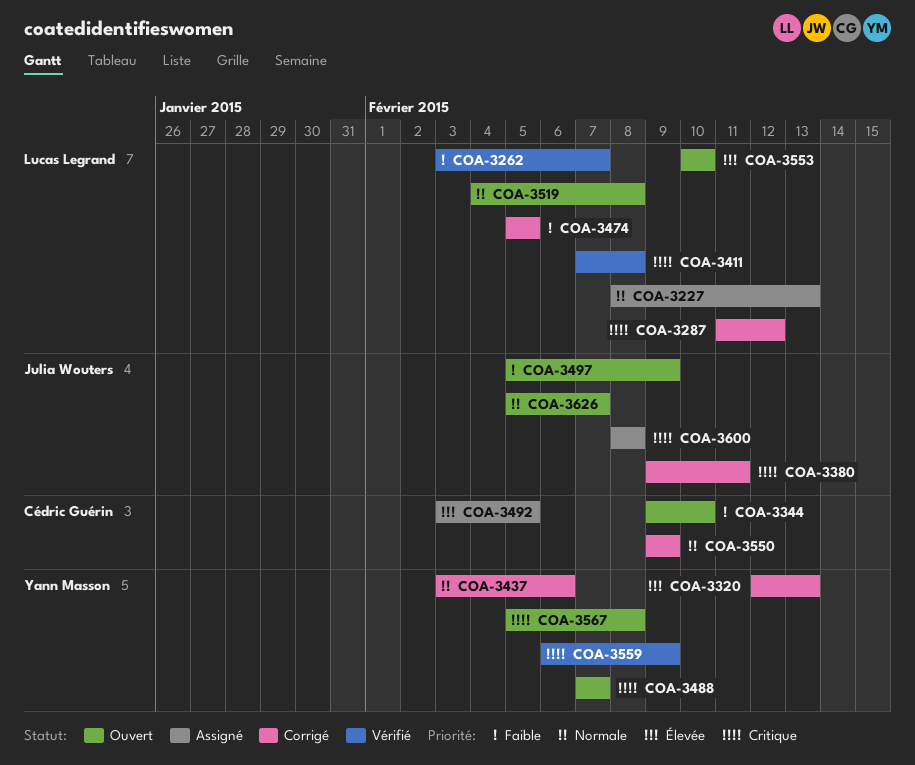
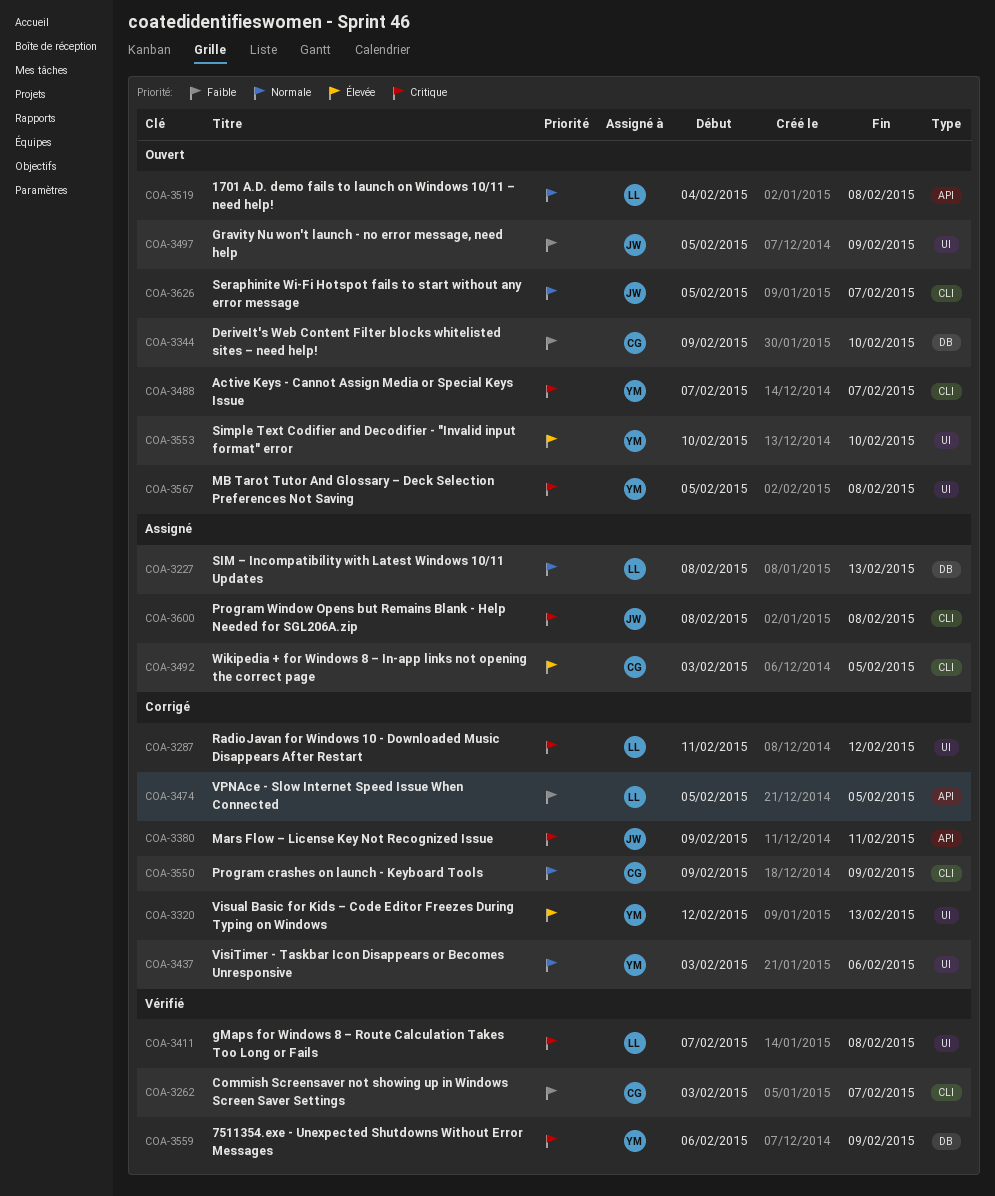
COA-3262, owner: Lucas Legrand -> Cédric Guérin
COA-3553, owner: Lucas Legrand -> Yann Masson

